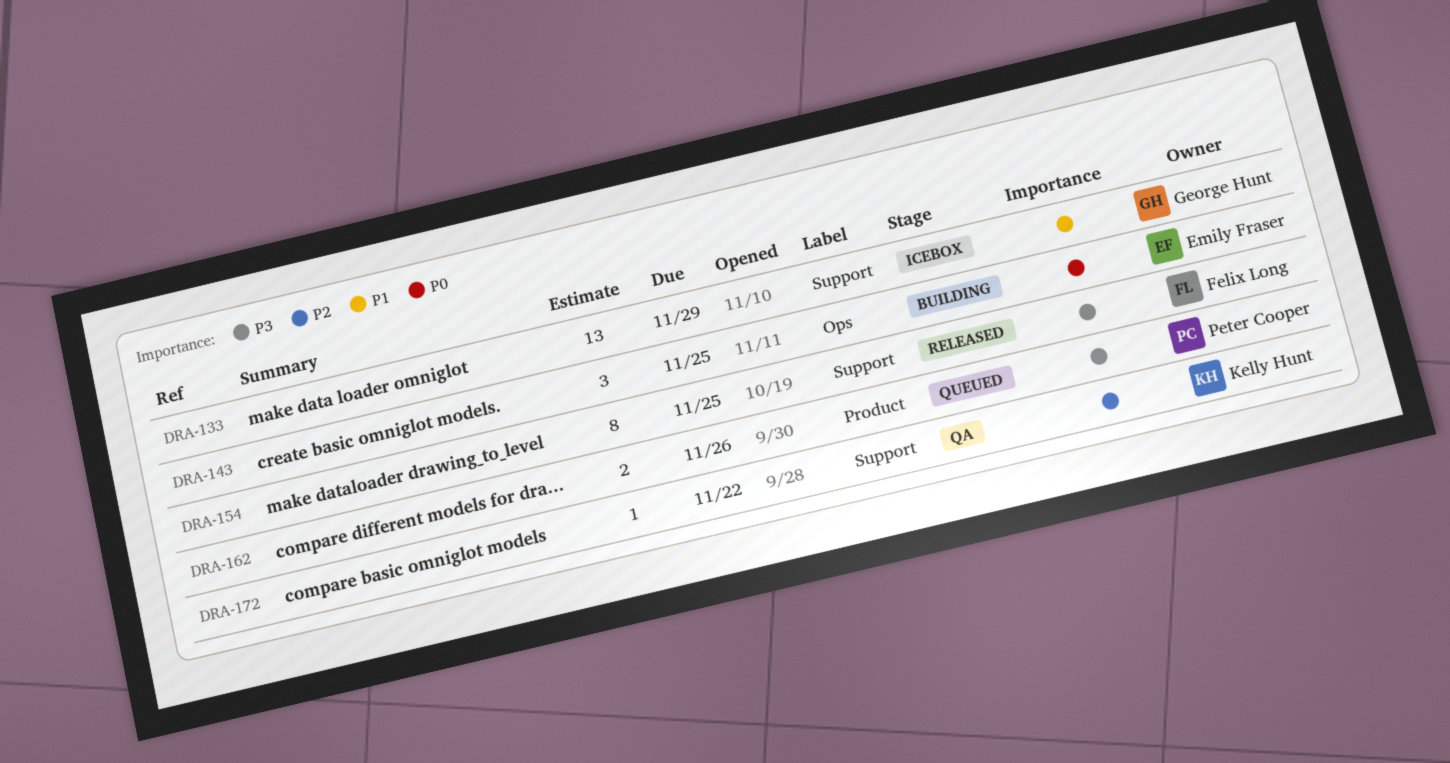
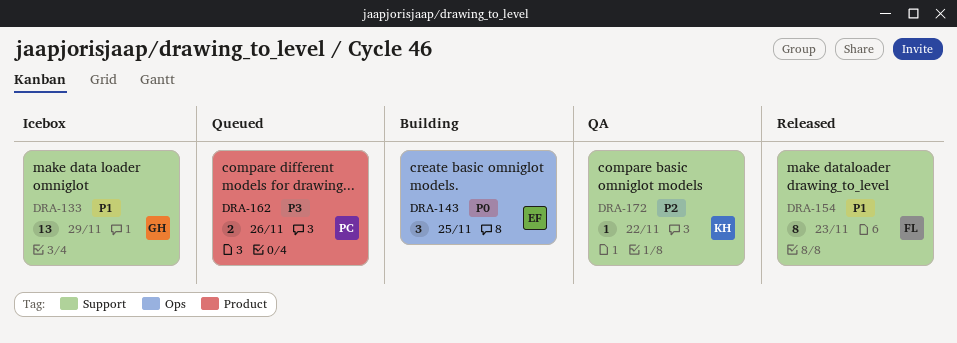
DRA-154, priority: P3 -> P1
DRA-154, due: Nov 25 -> Nov 23

